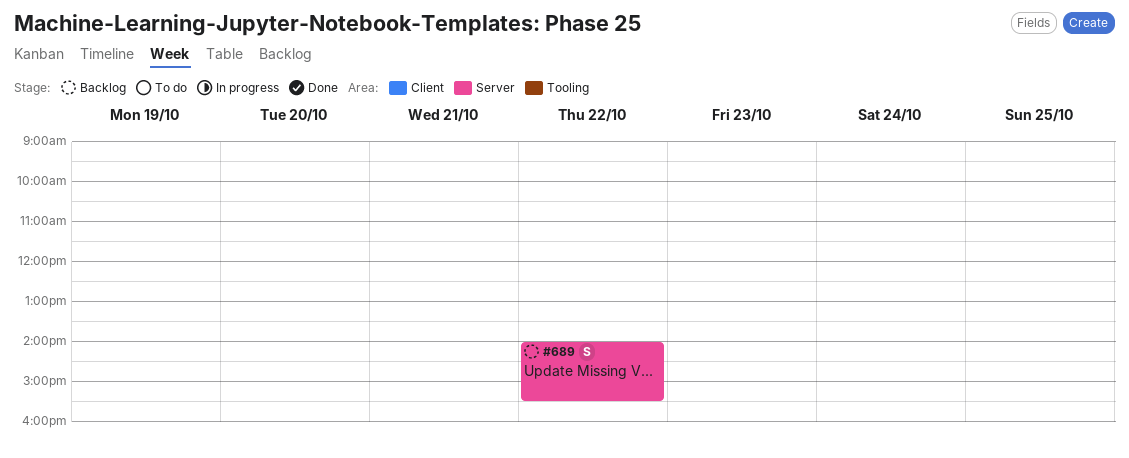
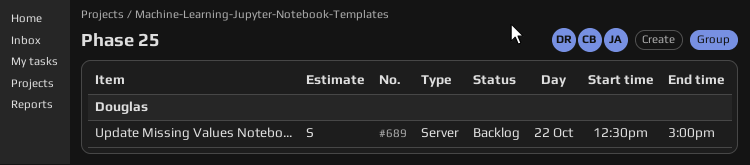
#689, begins: 14:00 -> 12:30
#689, ends: 15:30 -> 15:00

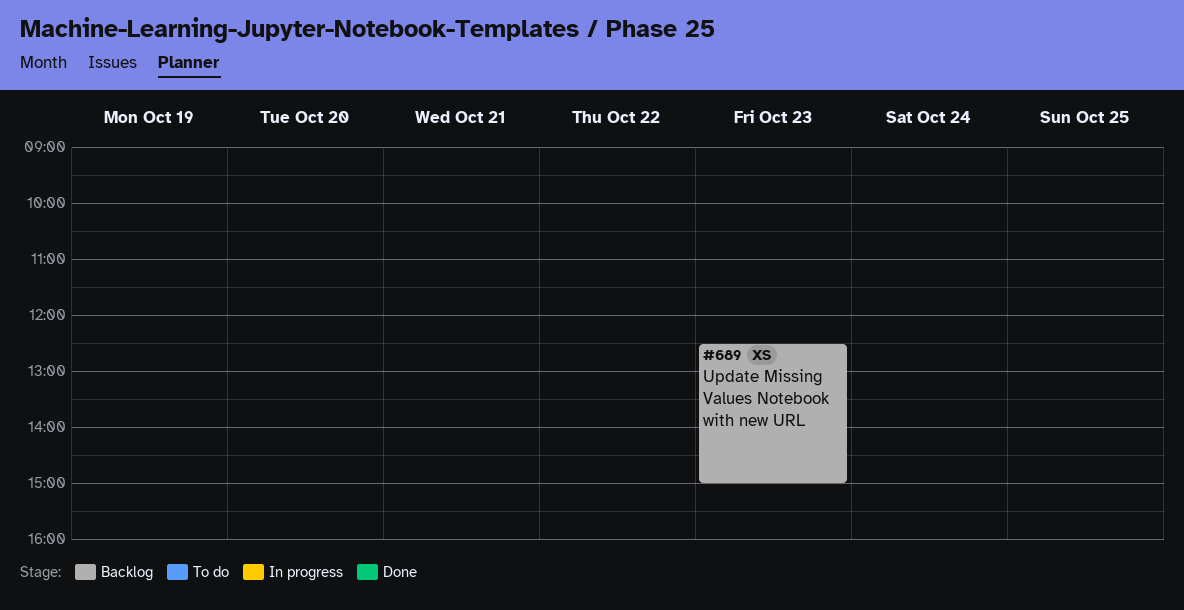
#689, estimate: S -> XS
#689, day: Oct 22 -> Oct 23

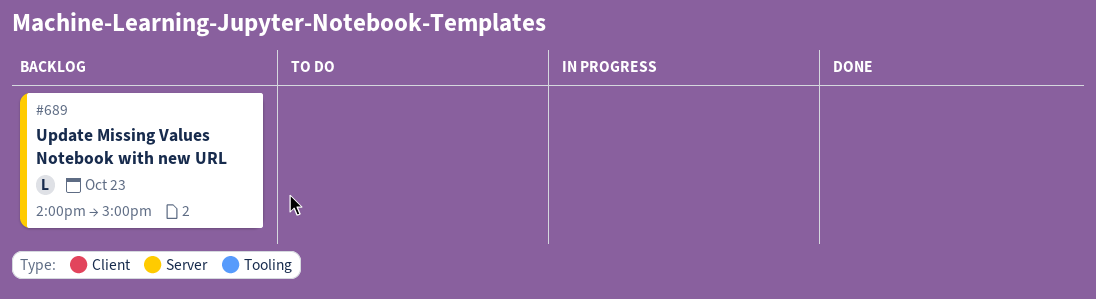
#689, estimate: XS -> L
#689, begins: 12:30 -> 14:00

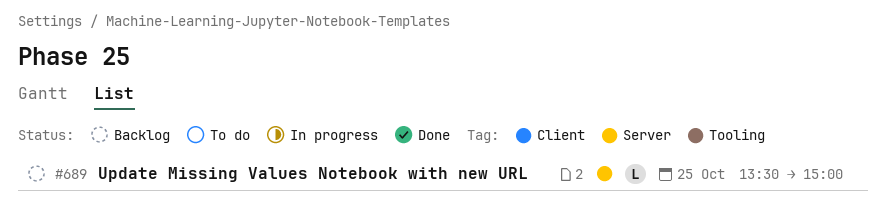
#689, day: Oct 23 -> Oct 25
#689, begins: 14:00 -> 13:30

